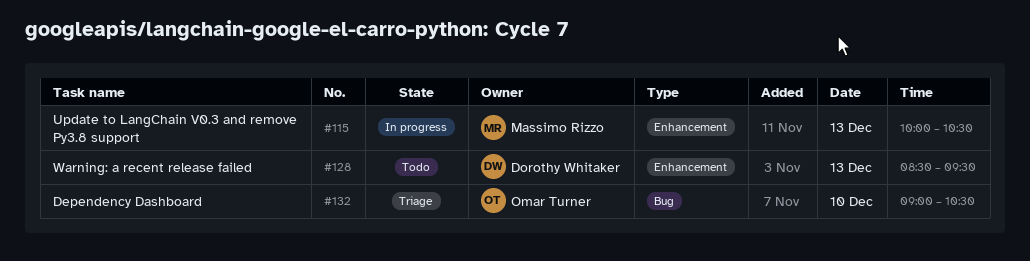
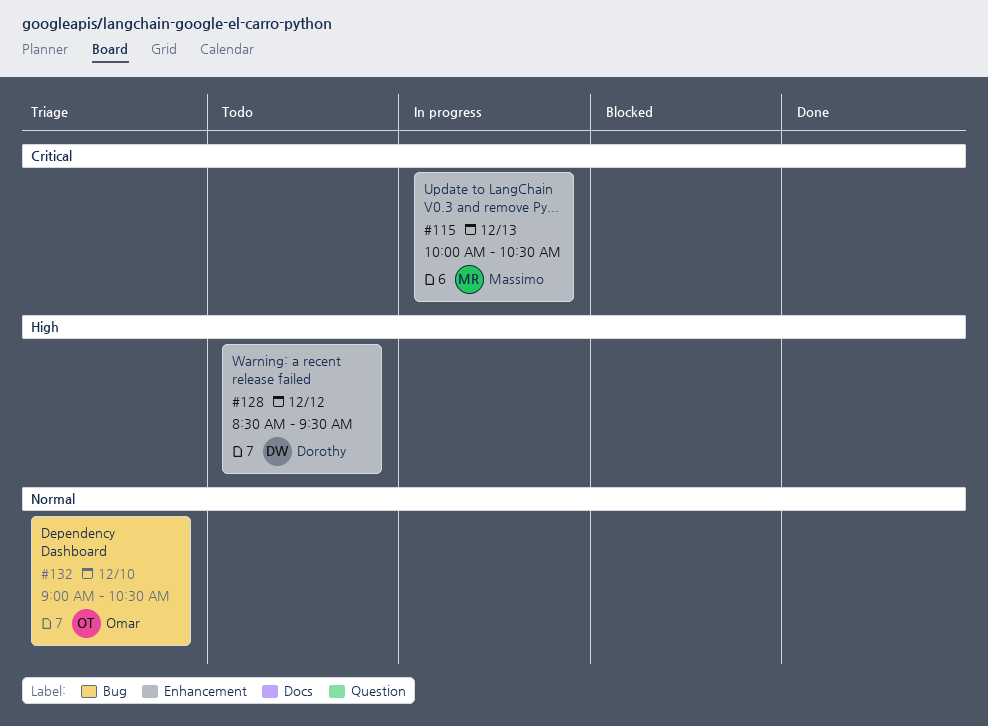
#128, day: Dec 13 -> Dec 12

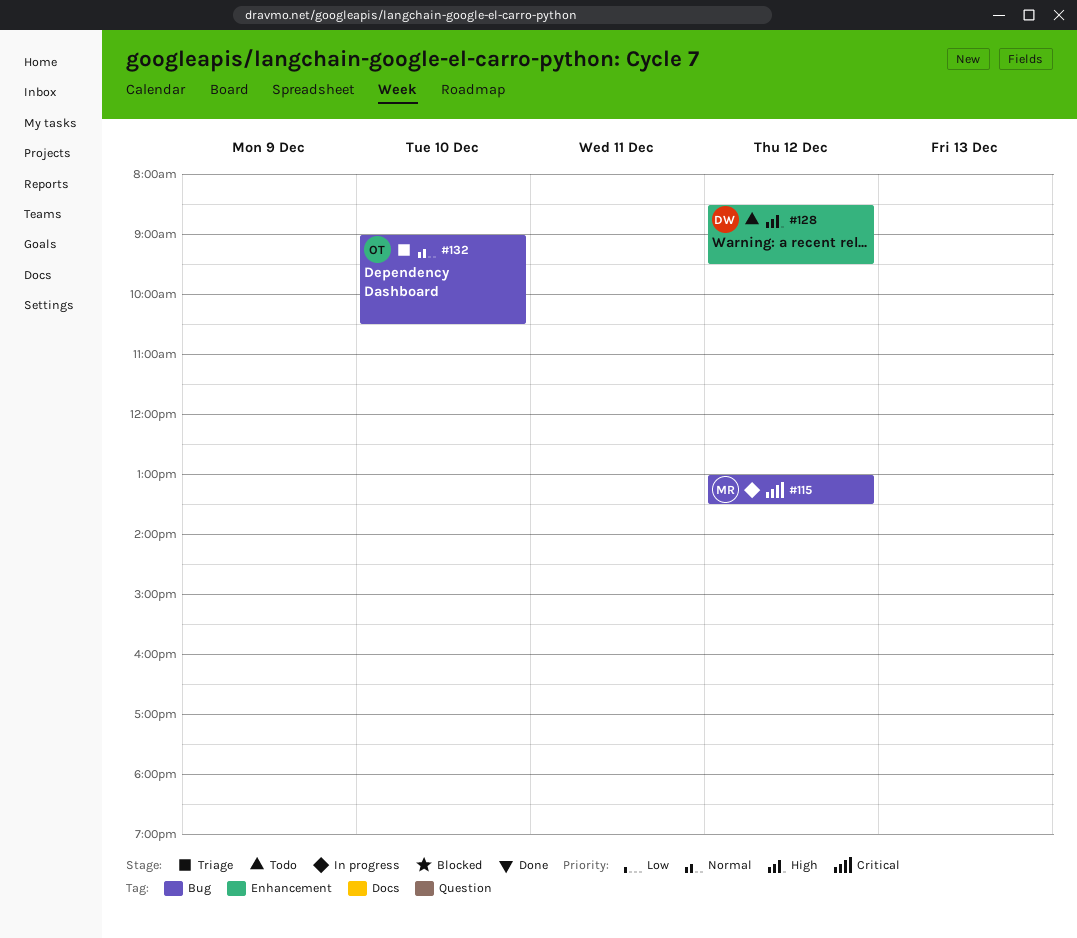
#115, label: Enhancement -> Bug
#115, day: Dec 13 -> Dec 12
#115, begins: 10:00 -> 13:00
#115, ends: 10:30 -> 13:30

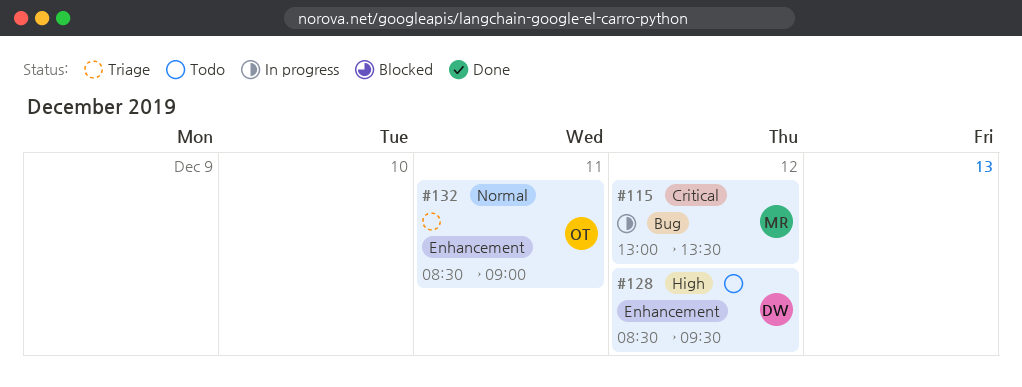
#132, label: Bug -> Enhancement
#132, day: Dec 10 -> Dec 11
#132, begins: 09:00 -> 08:30
#132, ends: 10:30 -> 09:00

